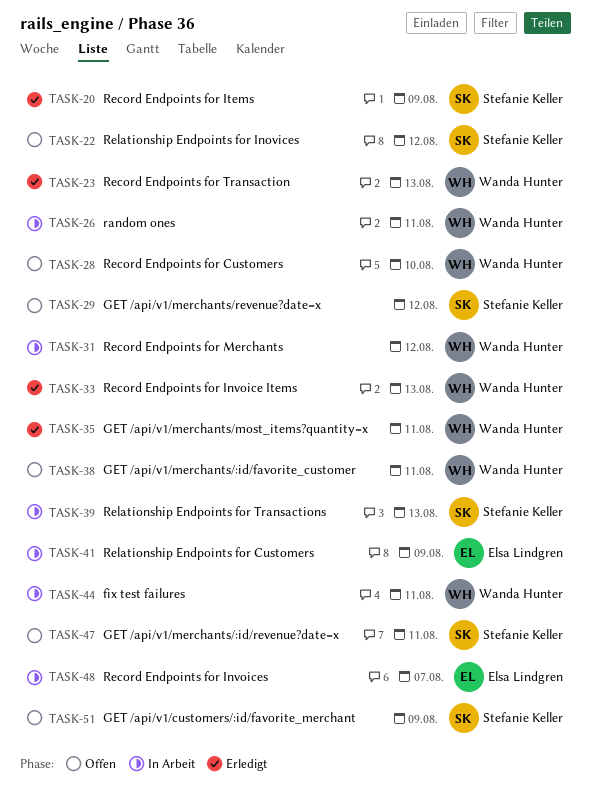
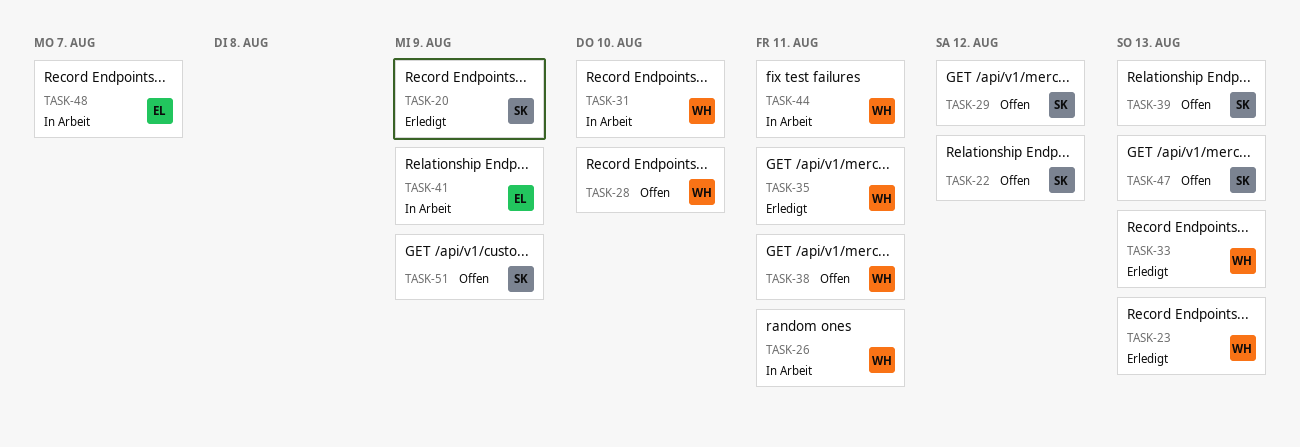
TASK-31, due: Aug 12 -> Aug 10
TASK-39, status: In Arbeit -> Offen
TASK-47, due: Aug 11 -> Aug 13

